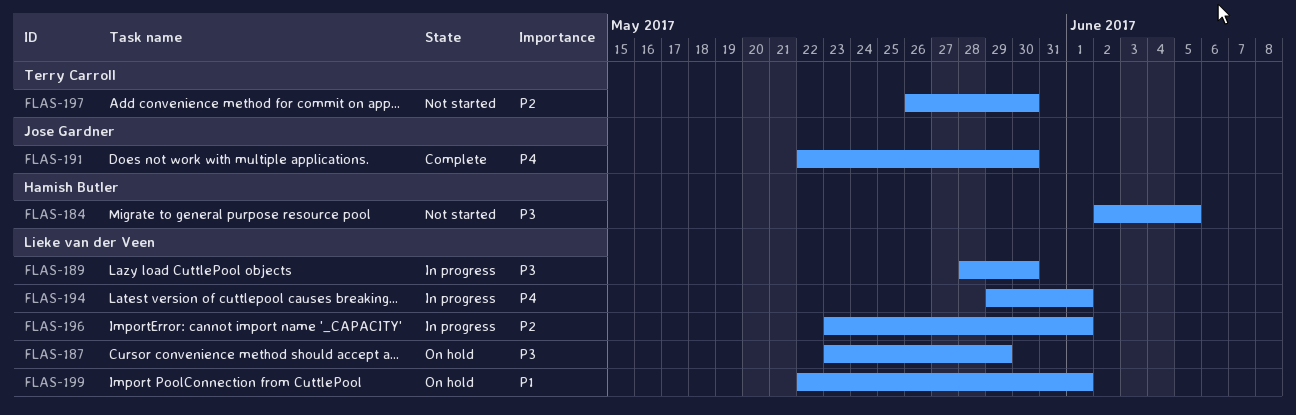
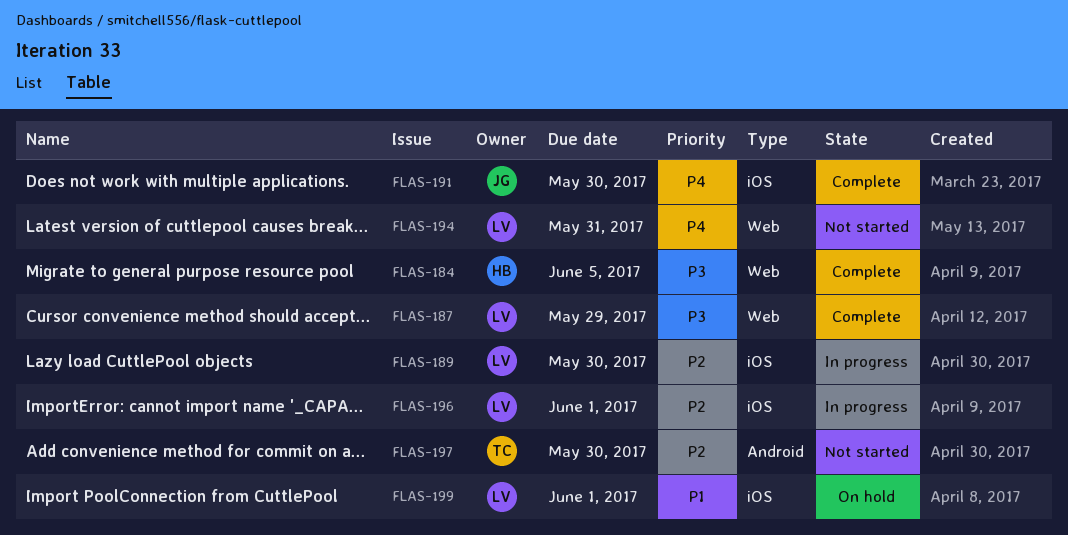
FLAS-184, status: Not started -> Complete
FLAS-187, status: On hold -> Complete
FLAS-189, priority: P3 -> P2
FLAS-194, status: In progress -> Not started
FLAS-194, due: Jun 1 -> May 31

